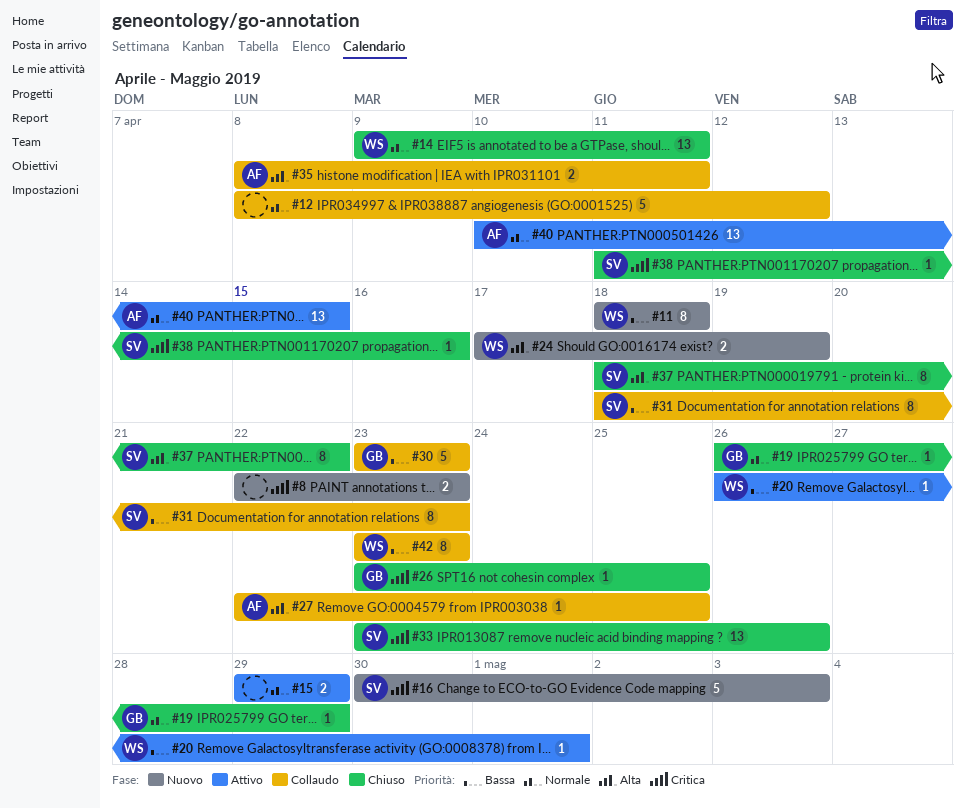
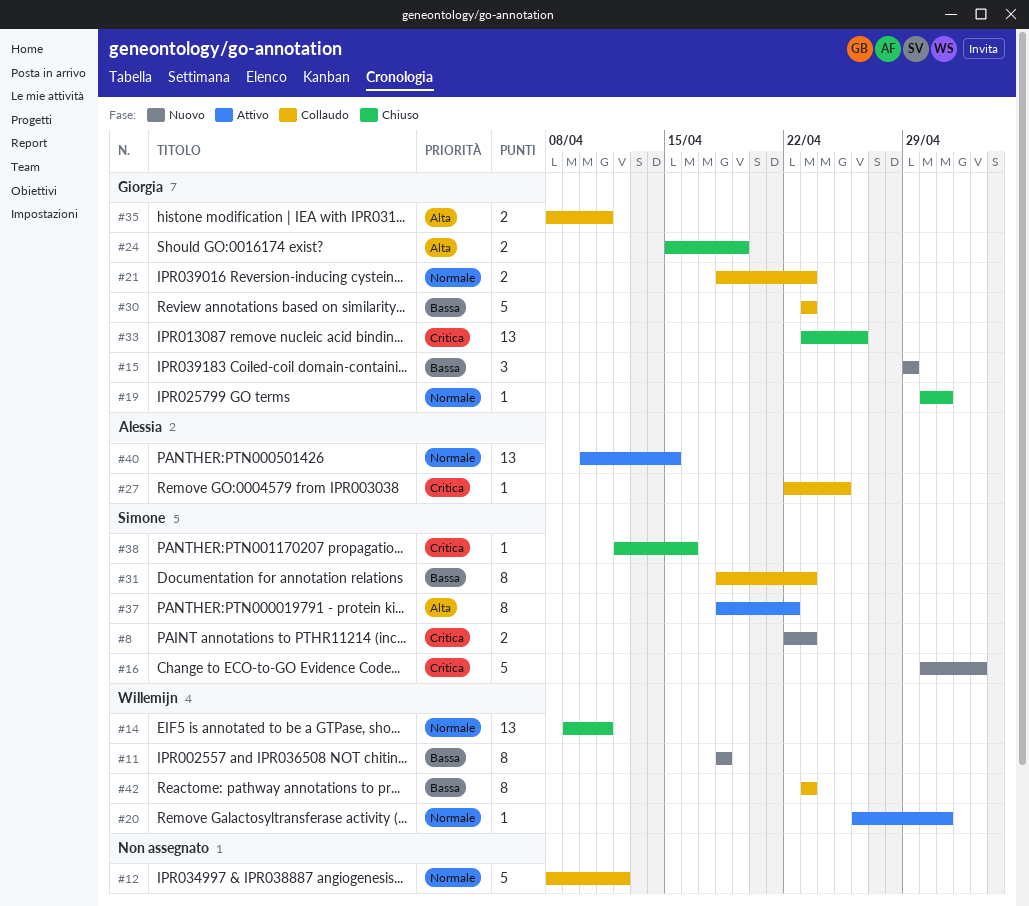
#8, owner: none -> Simone
#15, status: Attivo -> Nuovo
#15, owner: none -> Giorgia
#15, priority: Normale -> Bassa
#15, estimate: 2 -> 3
#19, start: Apr 26 -> Apr 30
#19, due: Apr 29 -> May 1
#20, priority: Bassa -> Normale
#21: none -> present
#24, status: Nuovo -> Chiuso
#24, owner: Willemijn -> Giorgia
#24, start: Apr 17 -> Apr 15
#26: present -> none
#27, priority: Alta -> Critica
#33, owner: Simone -> Giorgia
#35, owner: Alessia -> Giorgia
#37, status: Chiuso -> Attivo
#38, start: Apr 11 -> Apr 12

